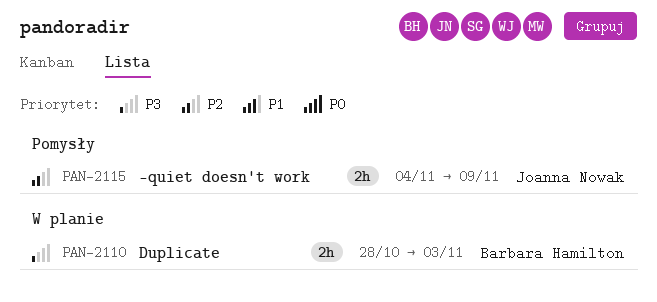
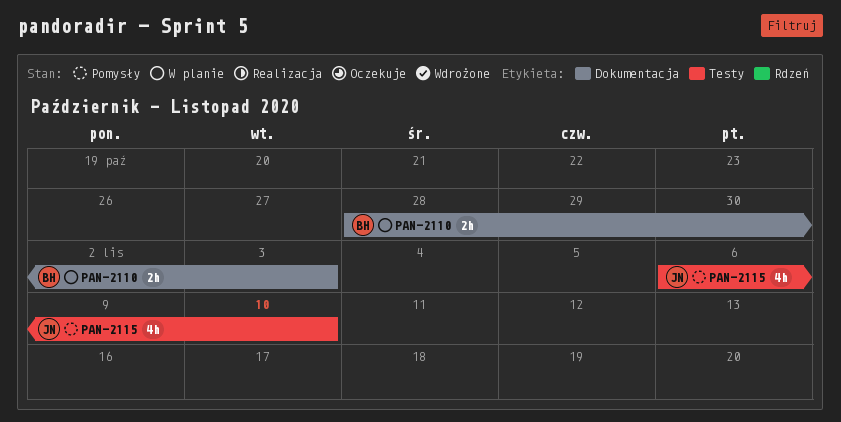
PAN-2115, estimate: 2h -> 4h
PAN-2115, start: Nov 4 -> Nov 6
PAN-2115, due: Nov 9 -> Nov 10

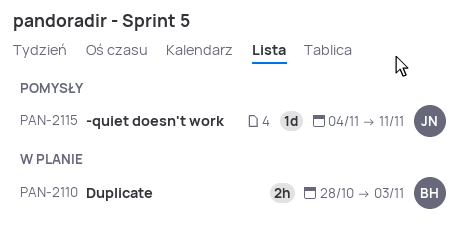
PAN-2115, estimate: 4h -> 1d
PAN-2115, start: Nov 6 -> Nov 4
PAN-2115, due: Nov 10 -> Nov 11

